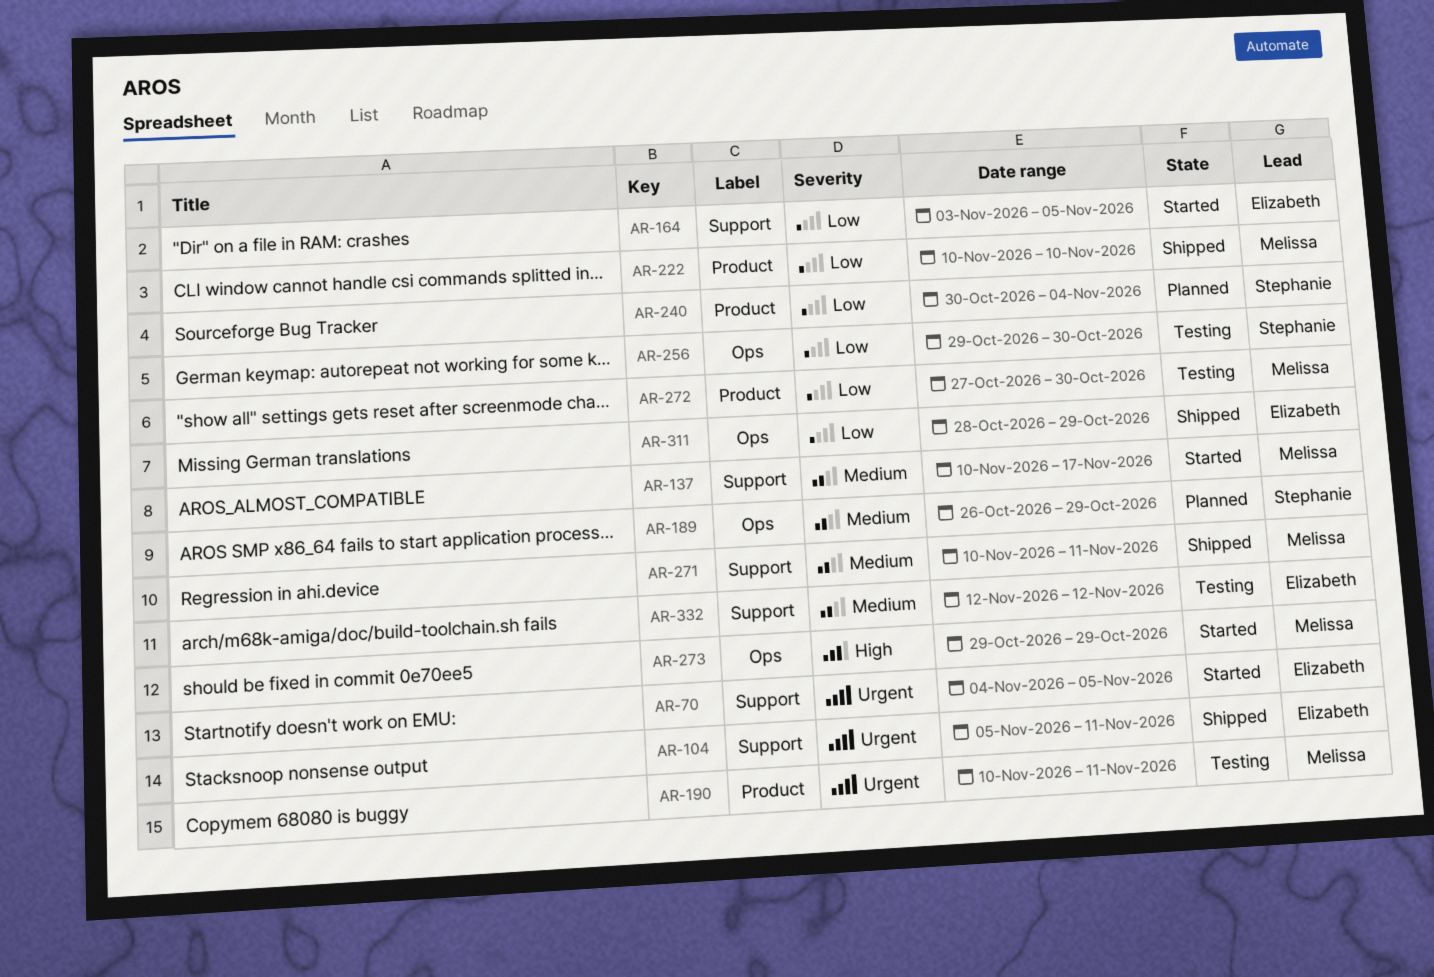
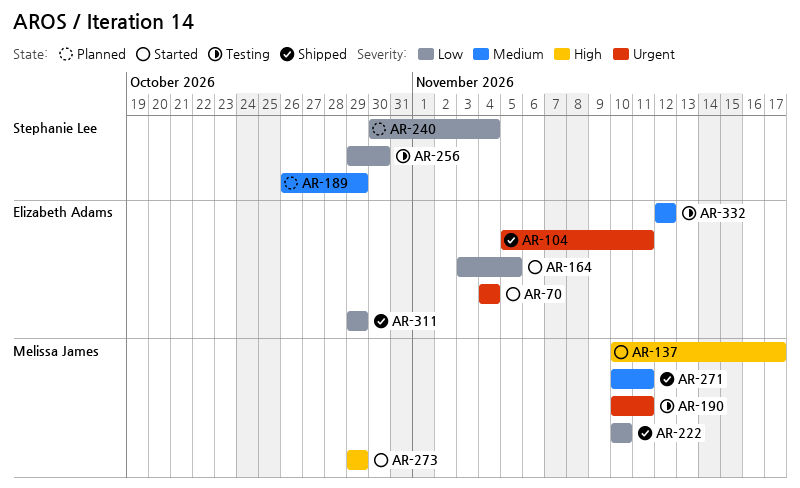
AR-70, due: Nov 5 -> Nov 4
AR-137, priority: Medium -> High
AR-272: present -> none
AR-311, start: Oct 28 -> Oct 29

